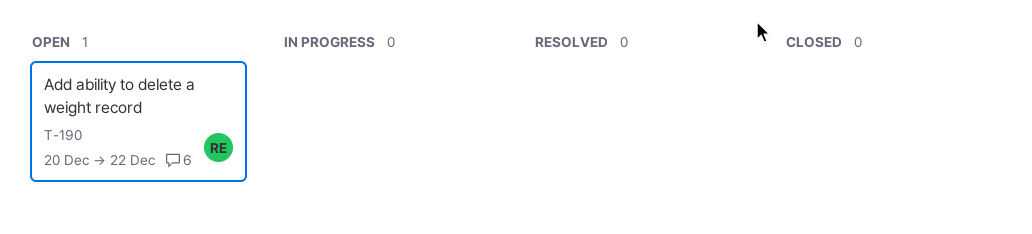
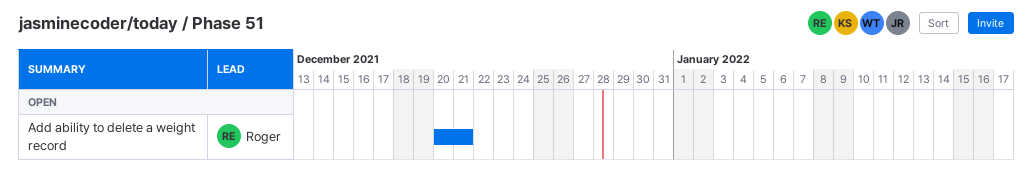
Add ability to delete a weight record, due: Dec 22 -> Dec 21

